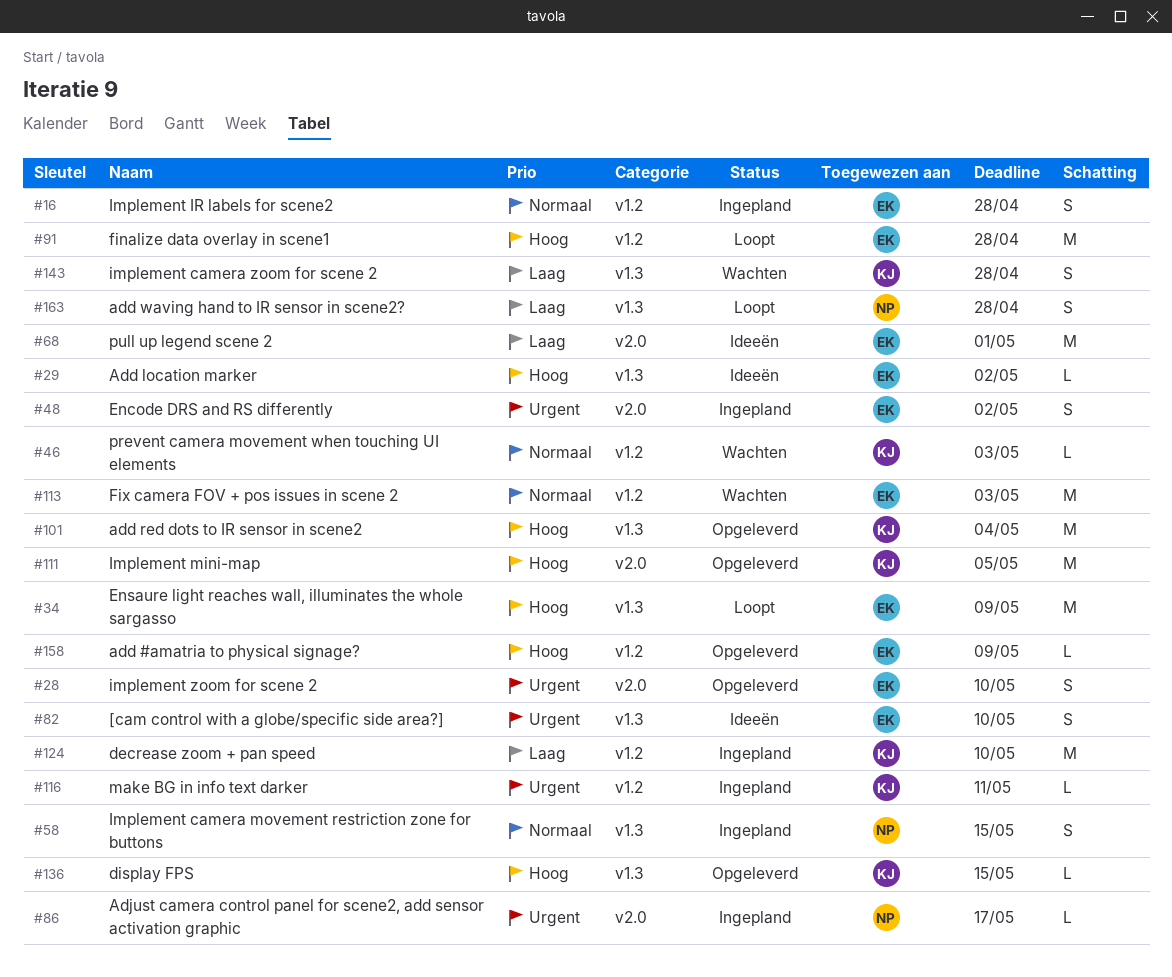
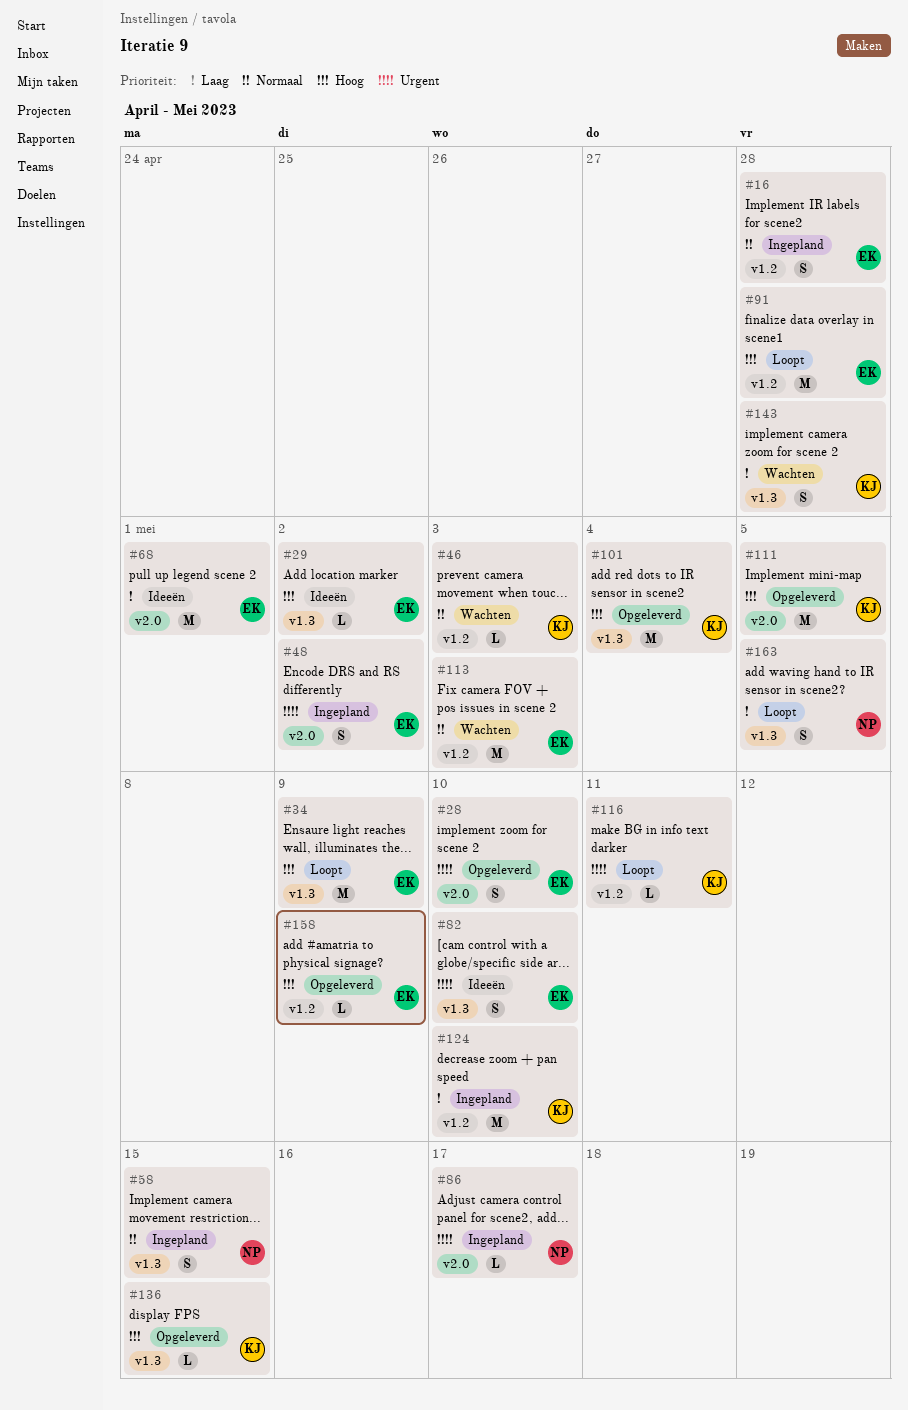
#116, status: Ingepland -> Loopt
#163, due: Apr 28 -> May 5

